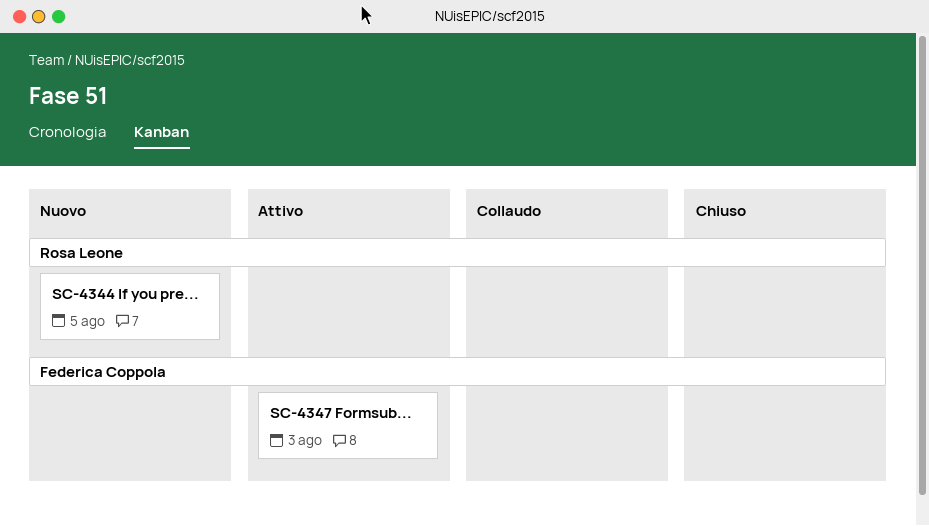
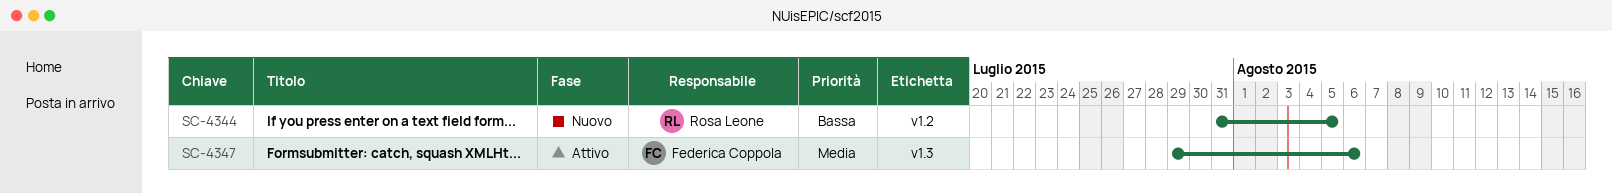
SC-4347, due: Aug 3 -> Aug 6

